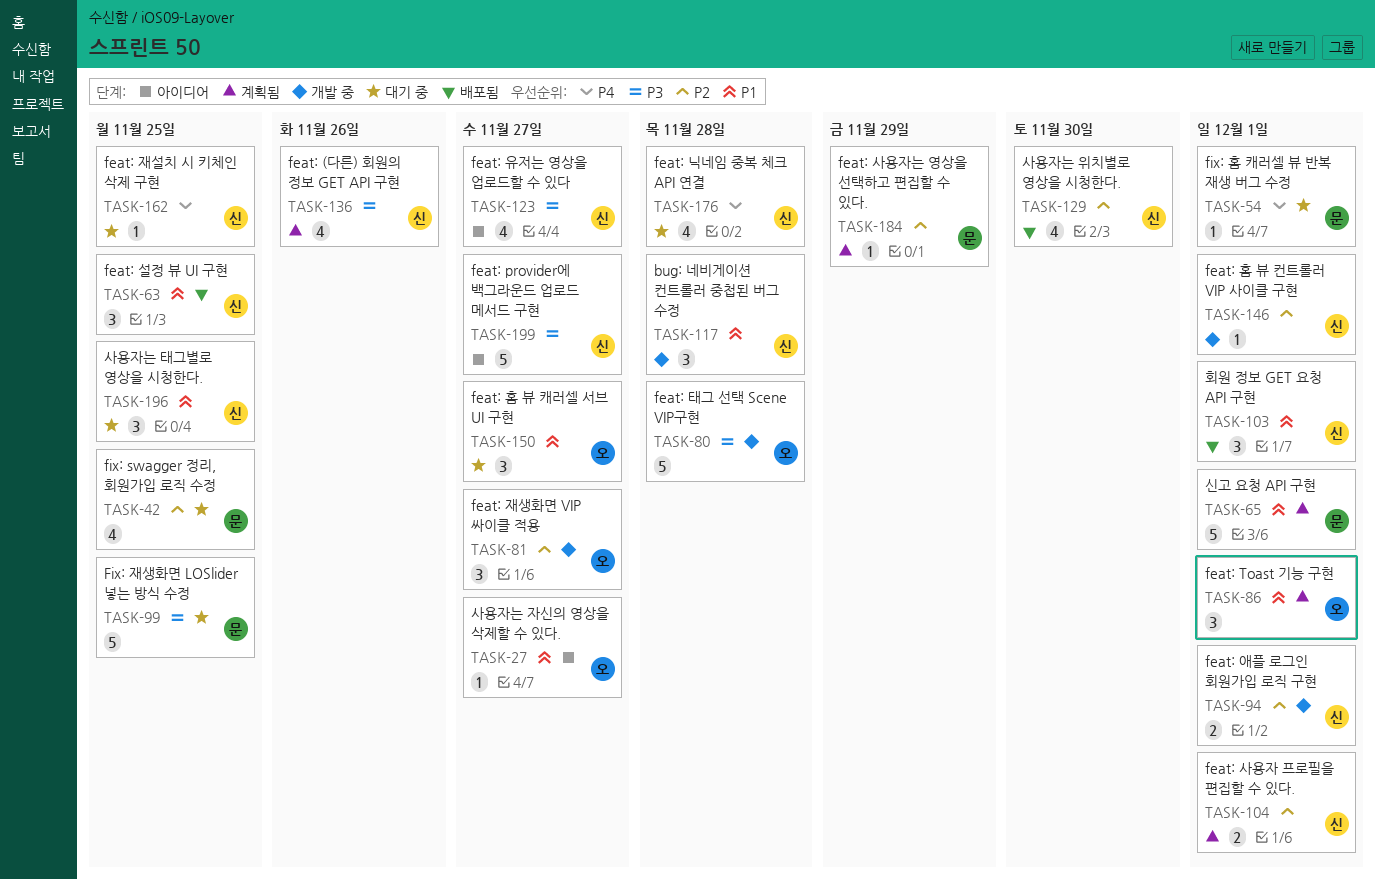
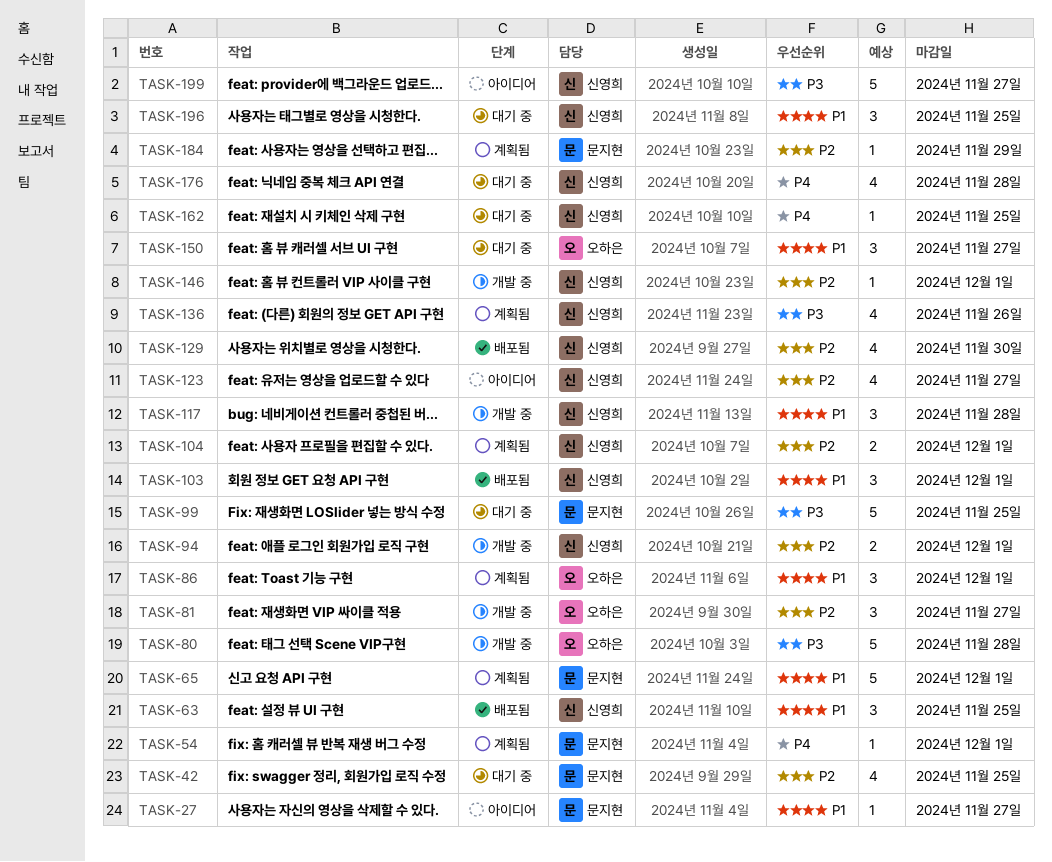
TASK-27, owner: 오하은 -> 문지현
TASK-54, status: 대기 중 -> 계획됨
TASK-123, priority: P3 -> P2

